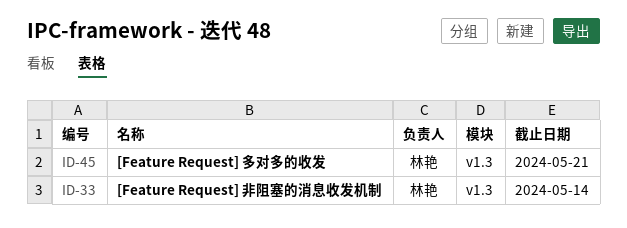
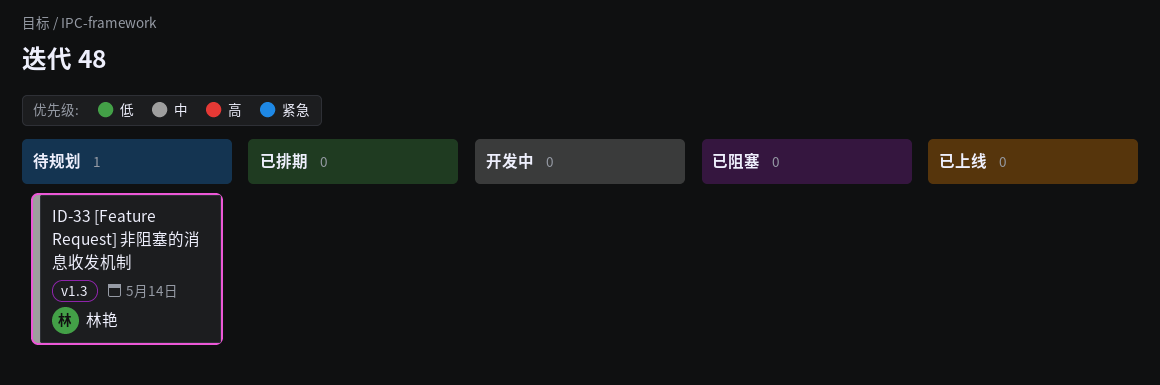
ID-45: present -> none

